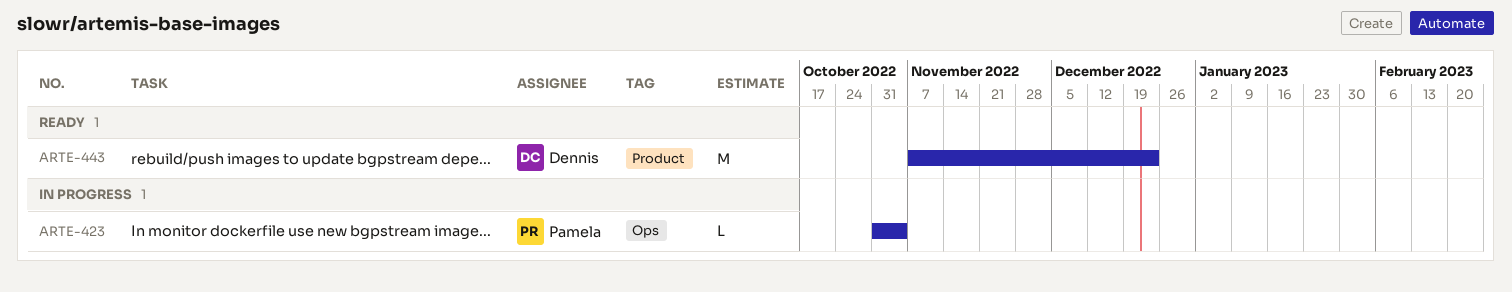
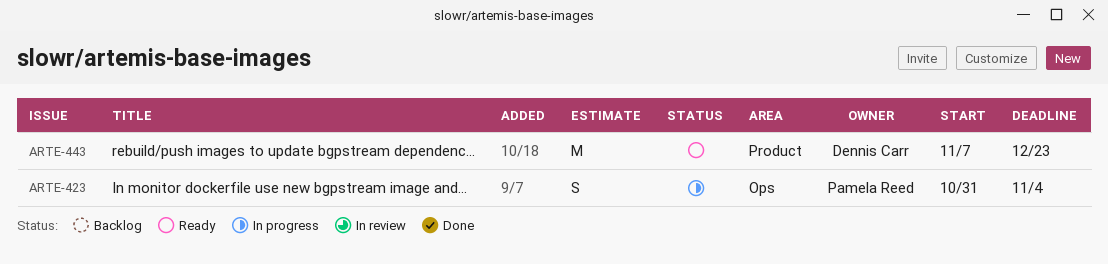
ARTE-423, estimate: L -> S

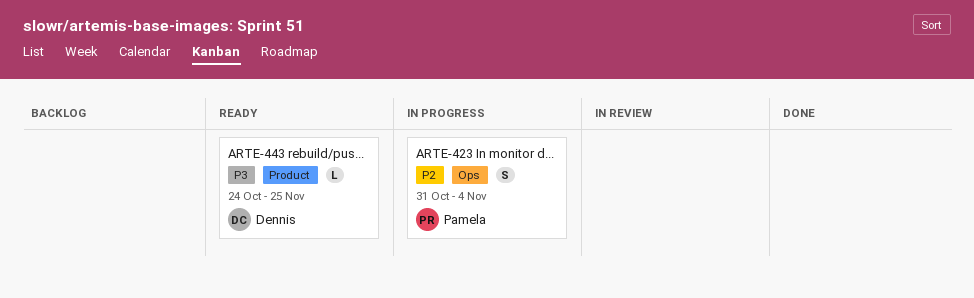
ARTE-443, estimate: M -> L
ARTE-443, start: Nov 7 -> Oct 24
ARTE-443, due: Dec 23 -> Nov 25

